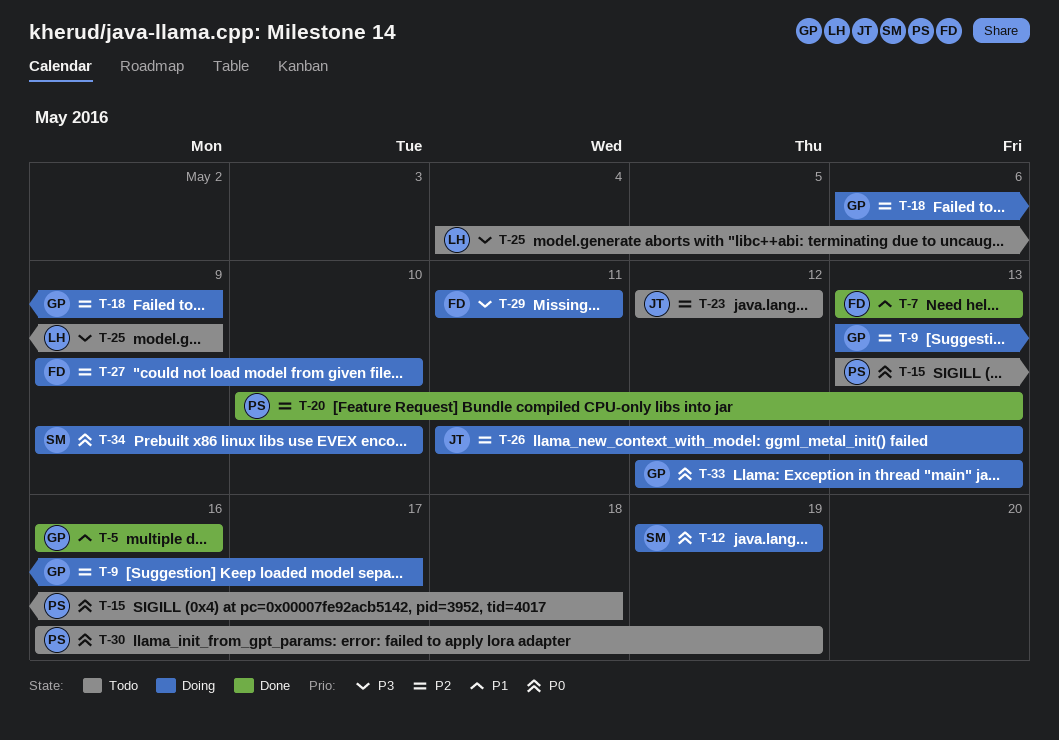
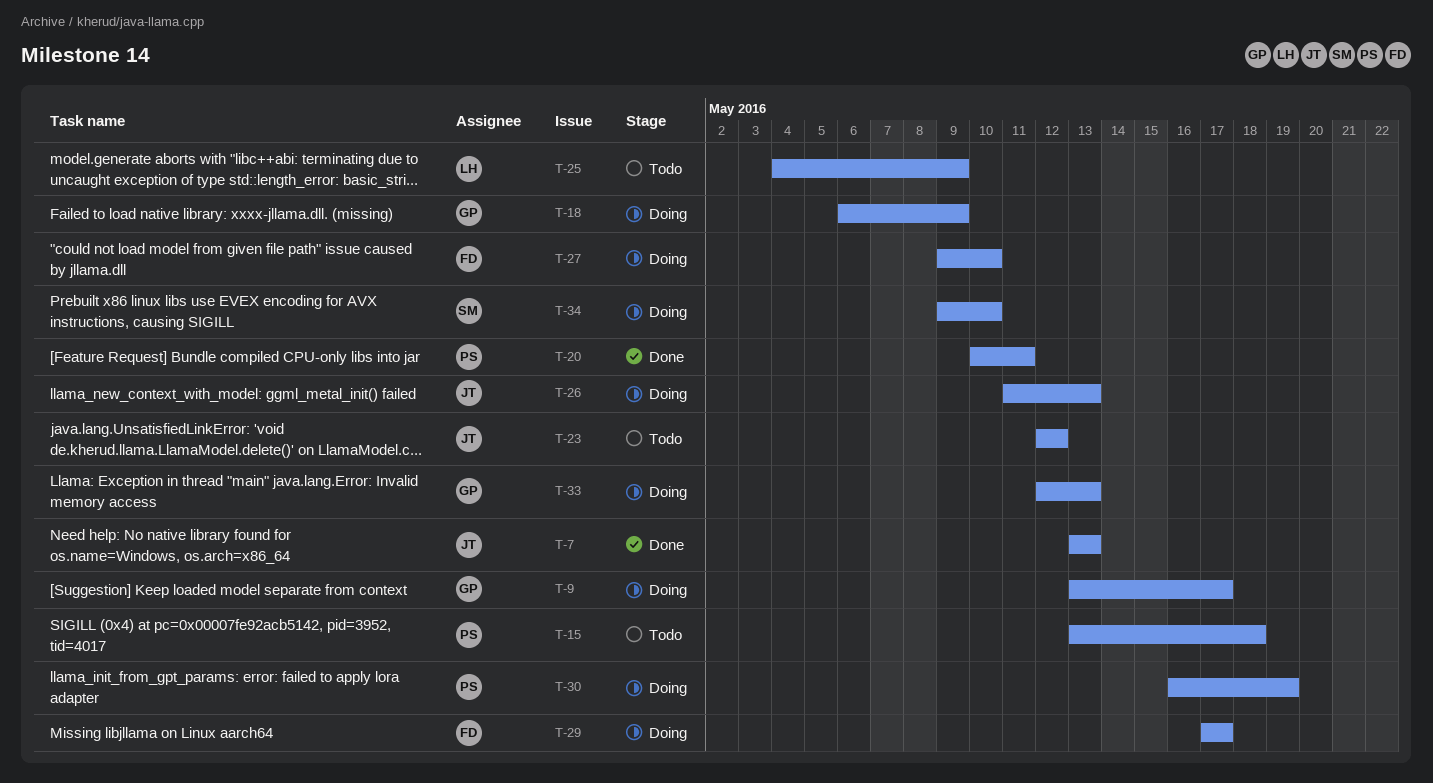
T-5: present -> none
T-7, owner: FD -> JT
T-12: present -> none
T-20, due: May 13 -> May 11
T-29, start: May 11 -> May 17
T-29, due: May 11 -> May 17
T-30, status: Todo -> Doing

